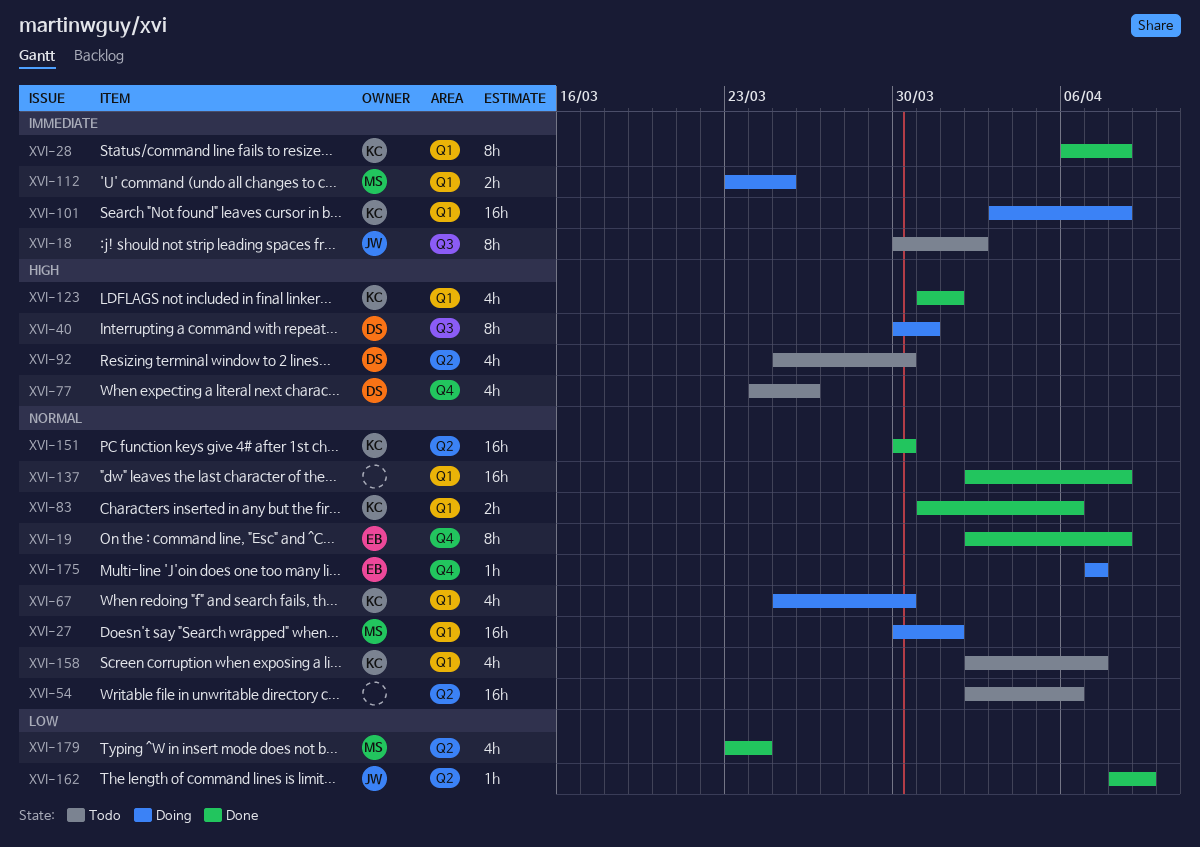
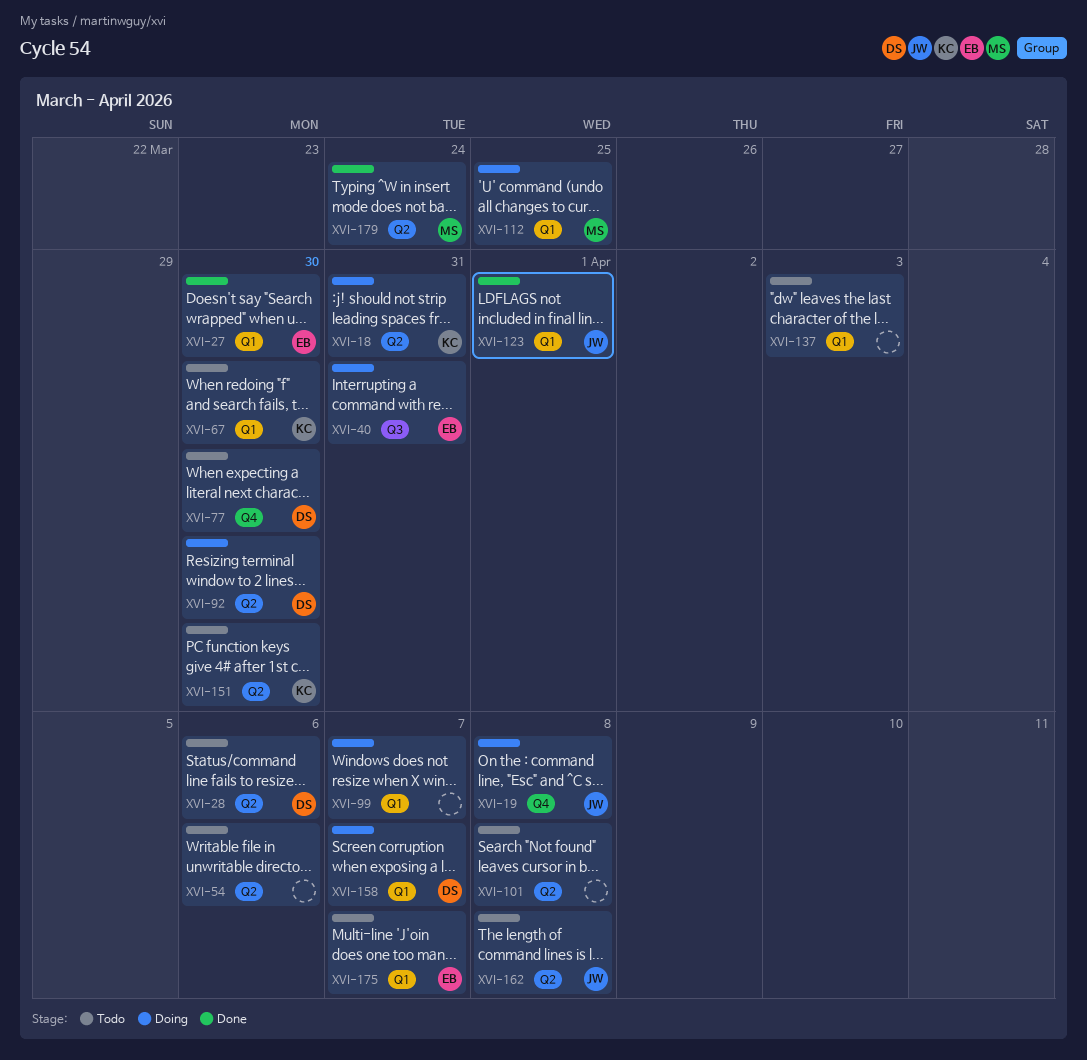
XVI-18, status: Todo -> Doing
XVI-18, owner: JW -> KC
XVI-18, label: Q3 -> Q2
XVI-18, due: Apr 2 -> Mar 31
XVI-19, status: Done -> Doing
XVI-19, owner: EB -> JW
XVI-27, status: Doing -> Done
XVI-27, owner: MS -> EB
XVI-27, due: Apr 1 -> Mar 30
XVI-28, status: Done -> Todo
XVI-28, owner: KC -> DS
XVI-28, label: Q1 -> Q2
XVI-28, due: Apr 8 -> Apr 6
XVI-40, owner: DS -> EB
XVI-67, status: Doing -> Todo
XVI-77, due: Mar 26 -> Mar 30
XVI-83: present -> none
XVI-92, status: Todo -> Doing
XVI-99: none -> present
XVI-101, status: Doing -> Todo
XVI-101, owner: KC -> none
XVI-101, label: Q1 -> Q2
XVI-123, owner: KC -> JW
XVI-137, status: Done -> Todo
XVI-137, due: Apr 8 -> Apr 3
XVI-151, status: Done -> Todo
XVI-158, status: Todo -> Doing
XVI-158, owner: KC -> DS
XVI-162, status: Done -> Todo
XVI-162, due: Apr 9 -> Apr 8
XVI-175, status: Doing -> Todo
XVI-175, label: Q4 -> Q1

